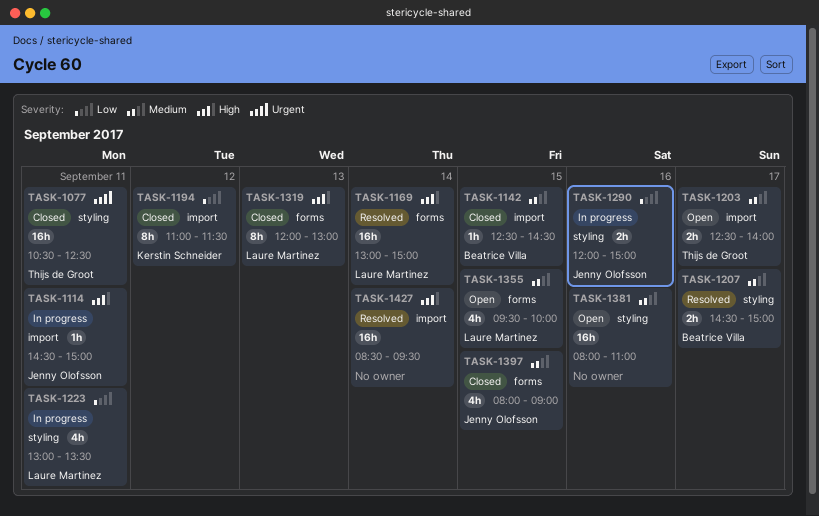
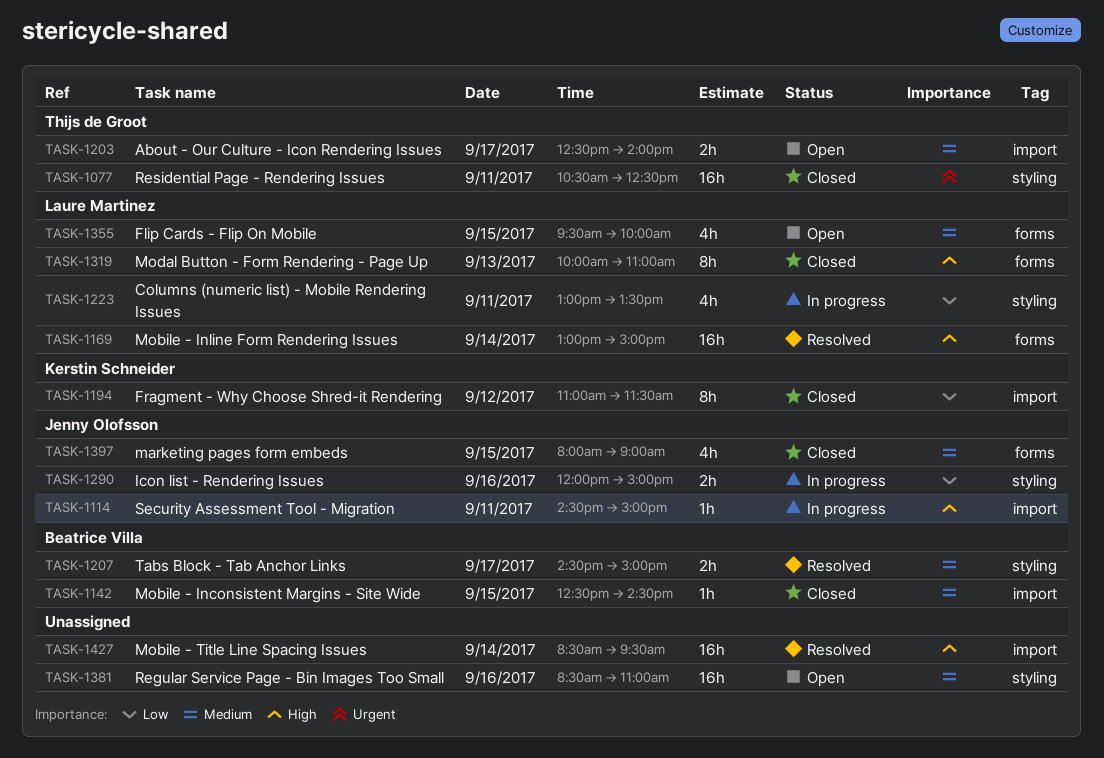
TASK-1319, begins: 12:00 -> 10:00
TASK-1319, ends: 13:00 -> 11:00
TASK-1381, begins: 08:00 -> 08:30

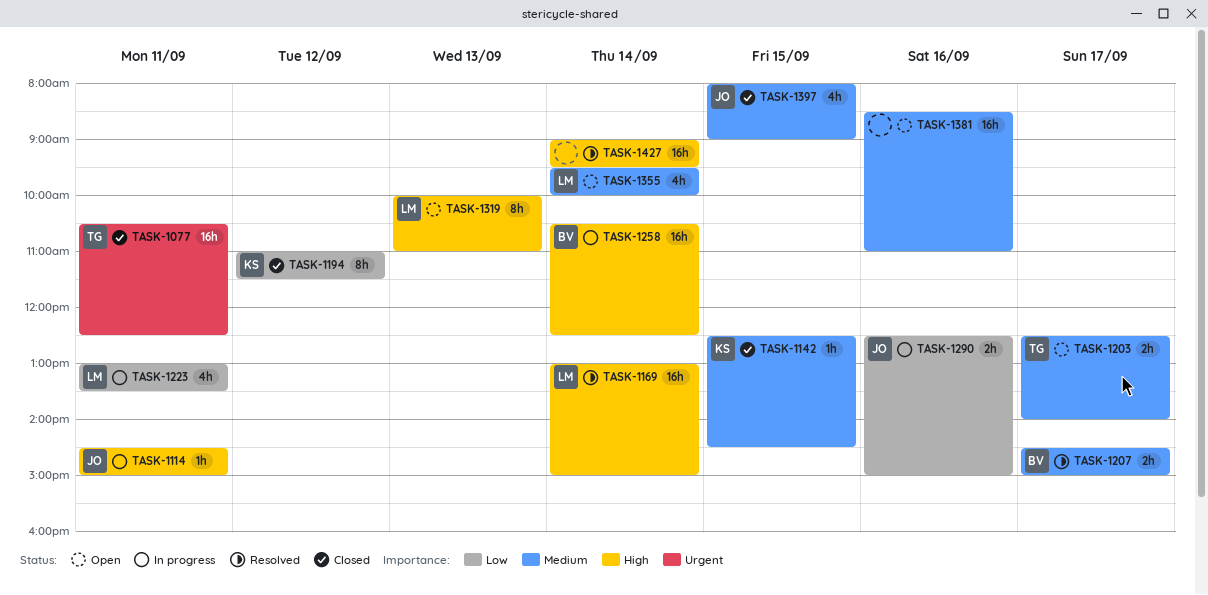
TASK-1142, owner: Beatrice Villa -> Kerstin Schneider
TASK-1258: none -> present
TASK-1290, begins: 12:00 -> 12:30
TASK-1319, status: Closed -> Open
TASK-1355, day: Sep 15 -> Sep 14
TASK-1427, begins: 08:30 -> 09:00

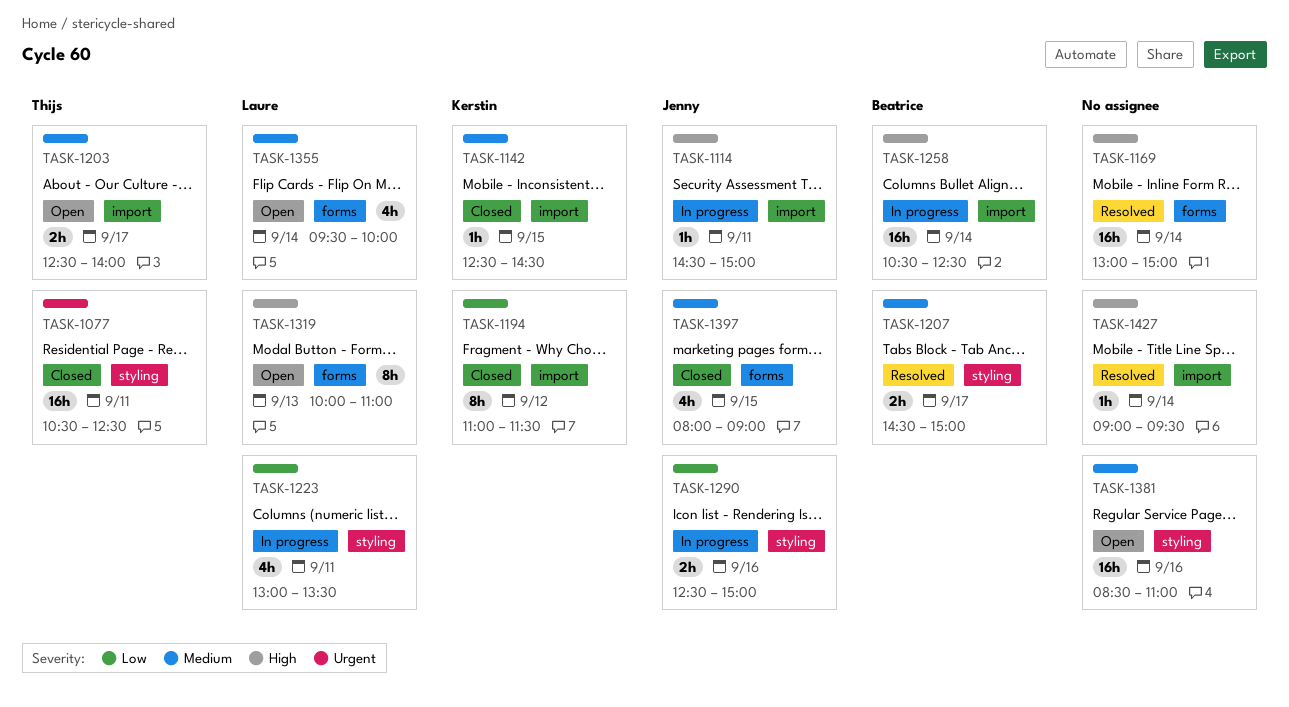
TASK-1169, owner: Laure -> none
TASK-1427, estimate: 16h -> 1h

